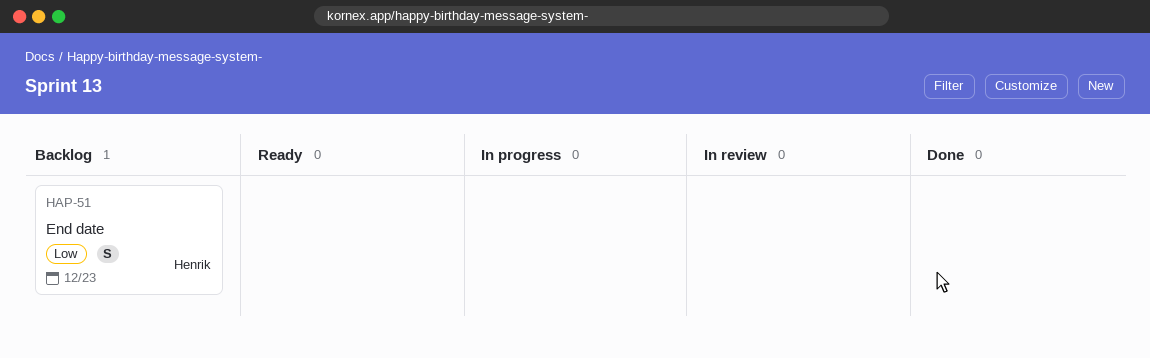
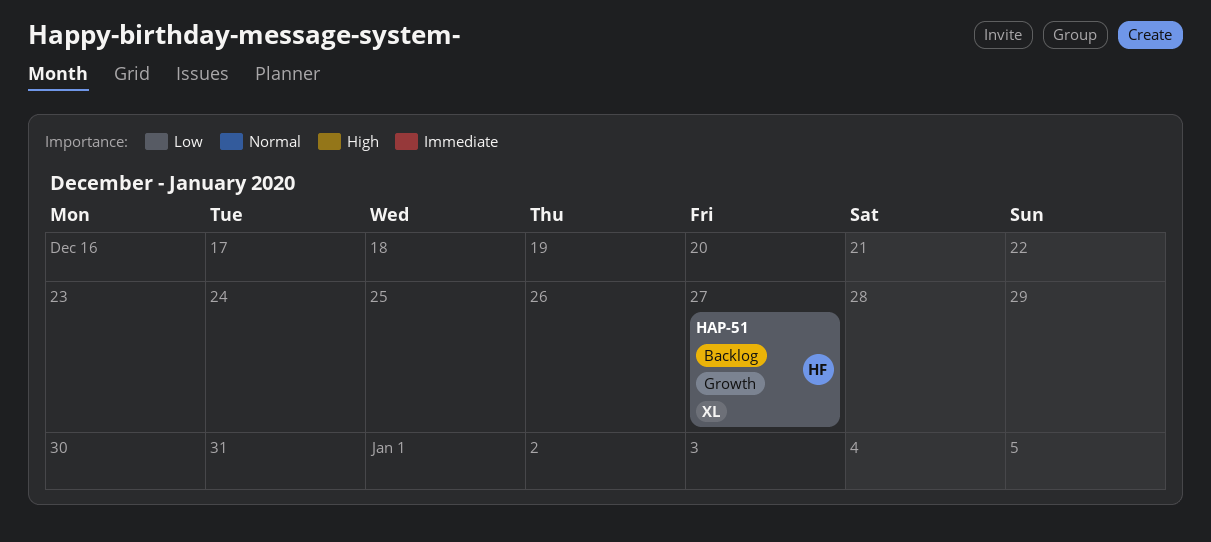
HAP-51, estimate: S -> XL
HAP-51, due: Dec 23 -> Dec 27

